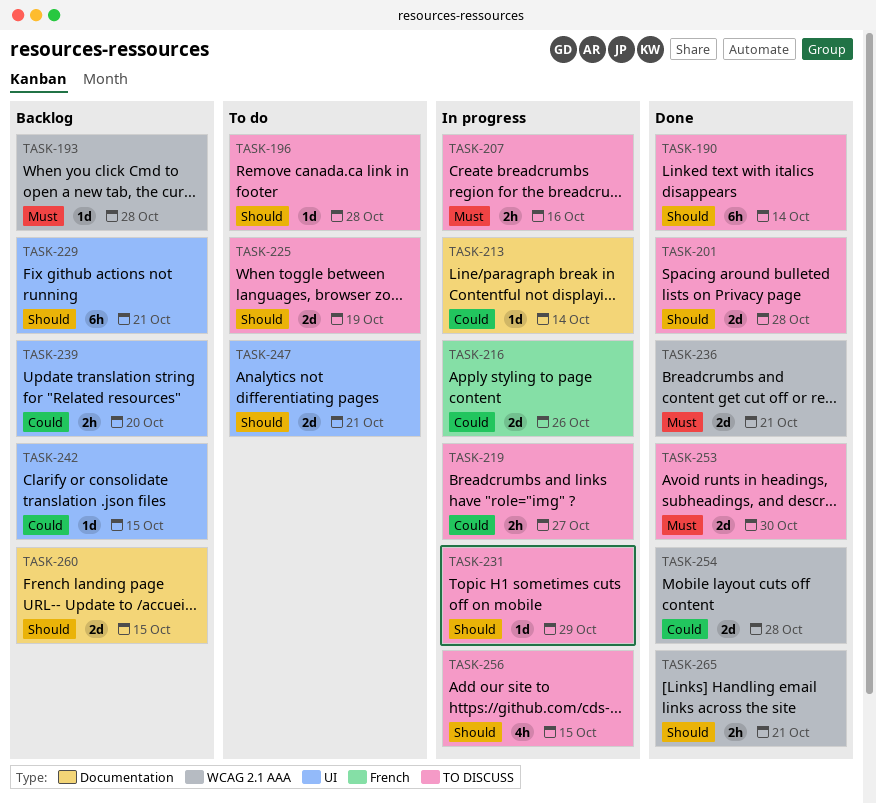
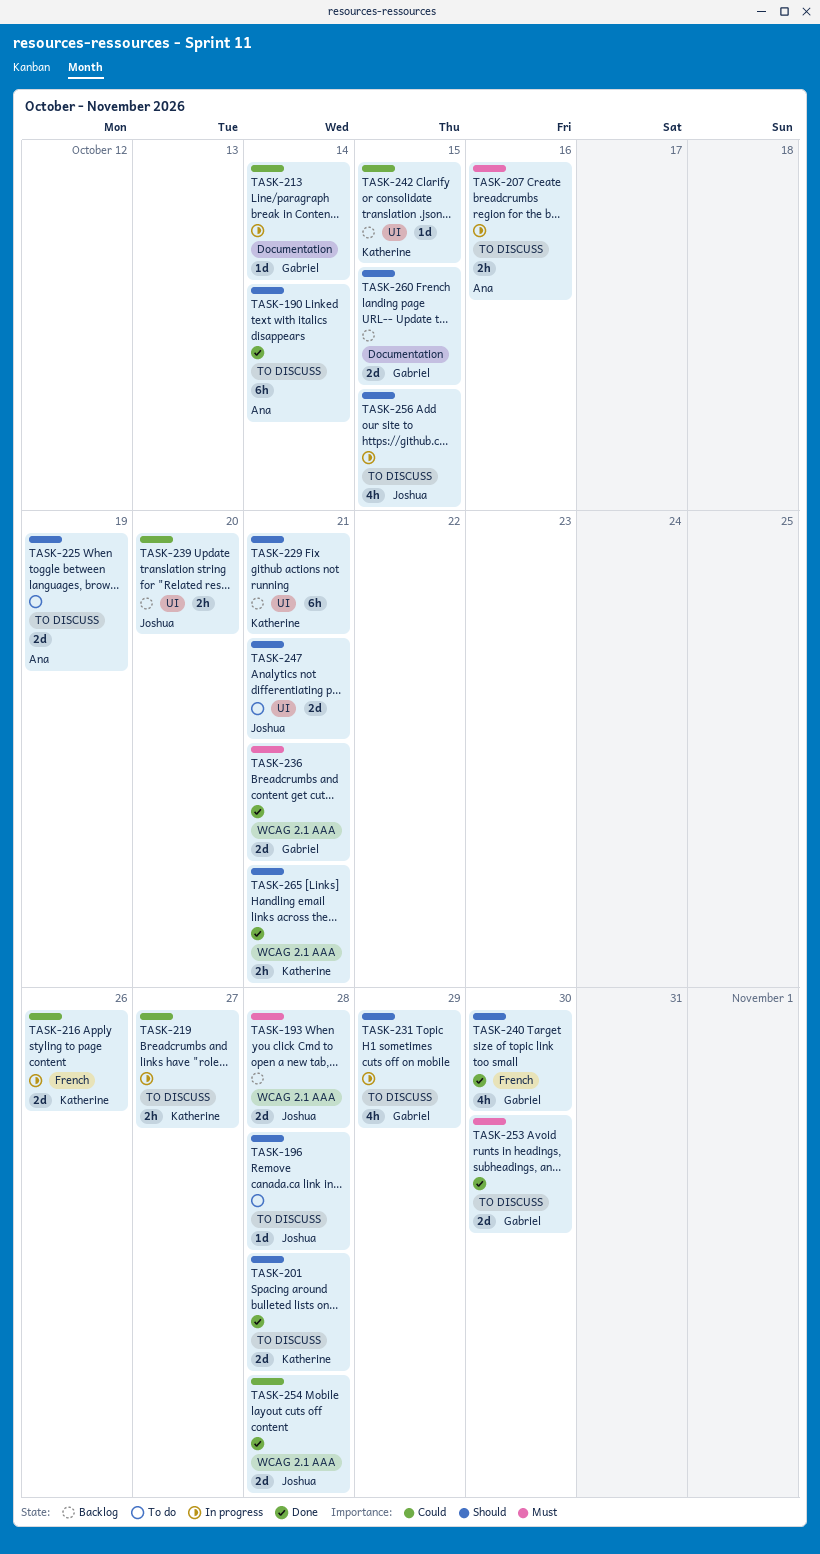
TASK-193, estimate: 1d -> 2d
TASK-231, estimate: 1d -> 4h
TASK-240: none -> present

